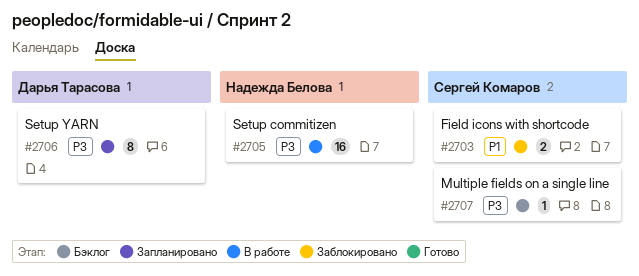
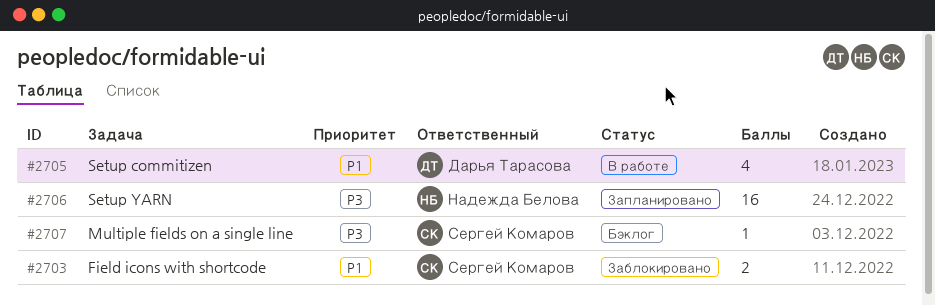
#2705, owner: Надежда Белова -> Дарья Тарасова
#2705, priority: P3 -> P1
#2705, estimate: 16 -> 4
#2706, owner: Дарья Тарасова -> Надежда Белова
#2706, estimate: 8 -> 16

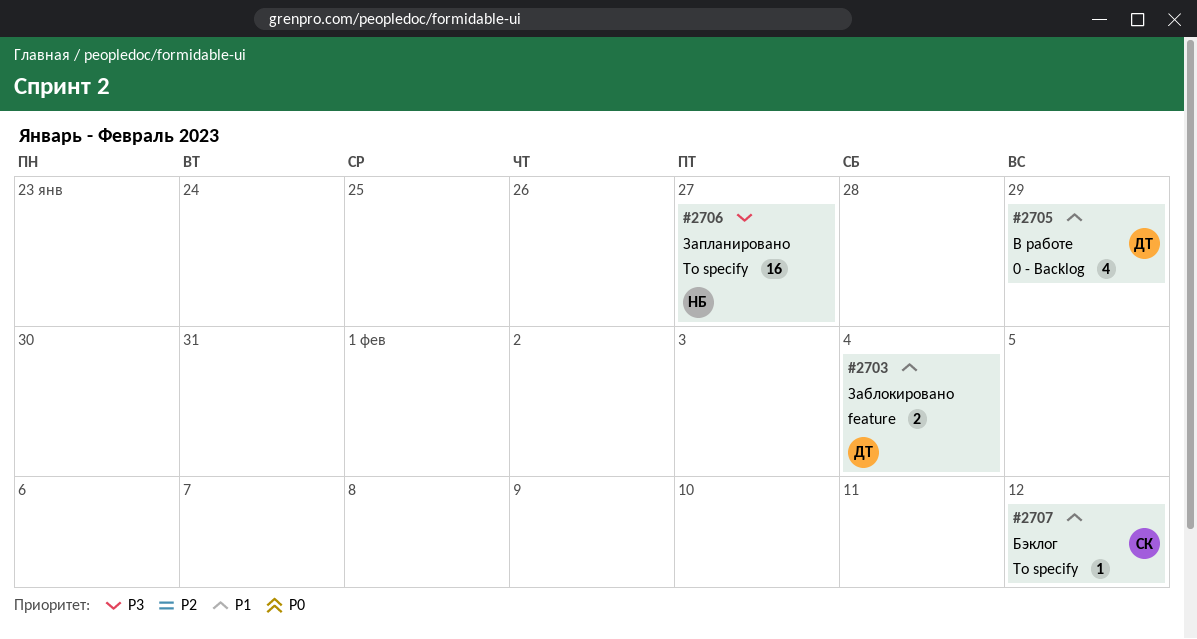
#2703, owner: Сергей Комаров -> Дарья Тарасова
#2707, priority: P3 -> P1

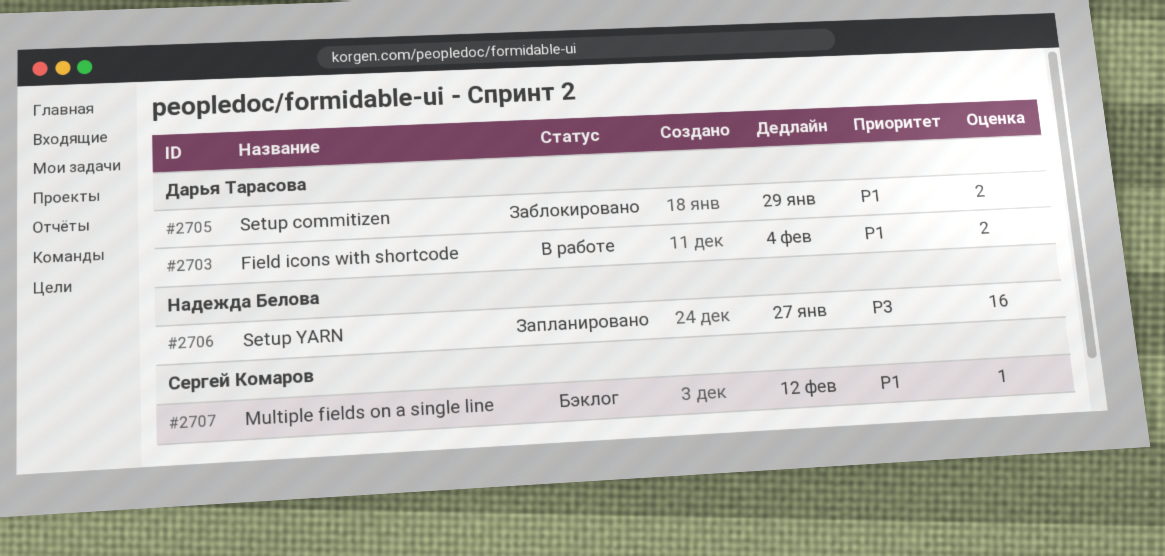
#2703, status: Заблокировано -> В работе
#2705, status: В работе -> Заблокировано
#2705, estimate: 4 -> 2

